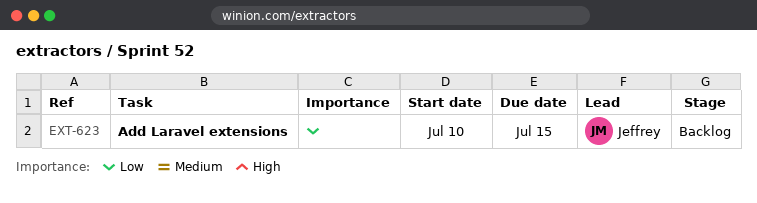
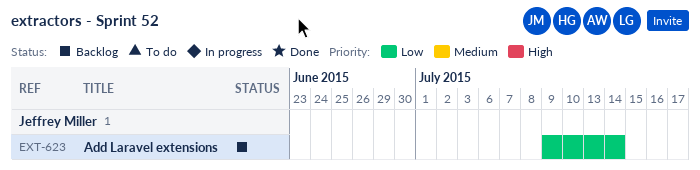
EXT-623, start: Jul 10 -> Jul 9
EXT-623, due: Jul 15 -> Jul 14

